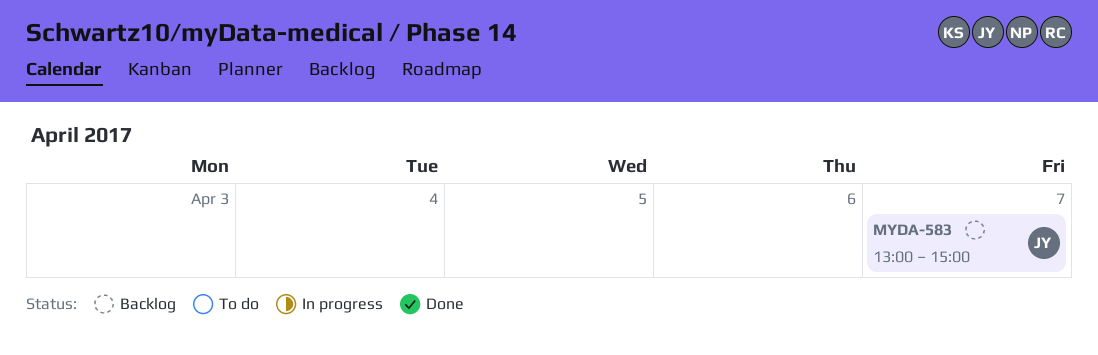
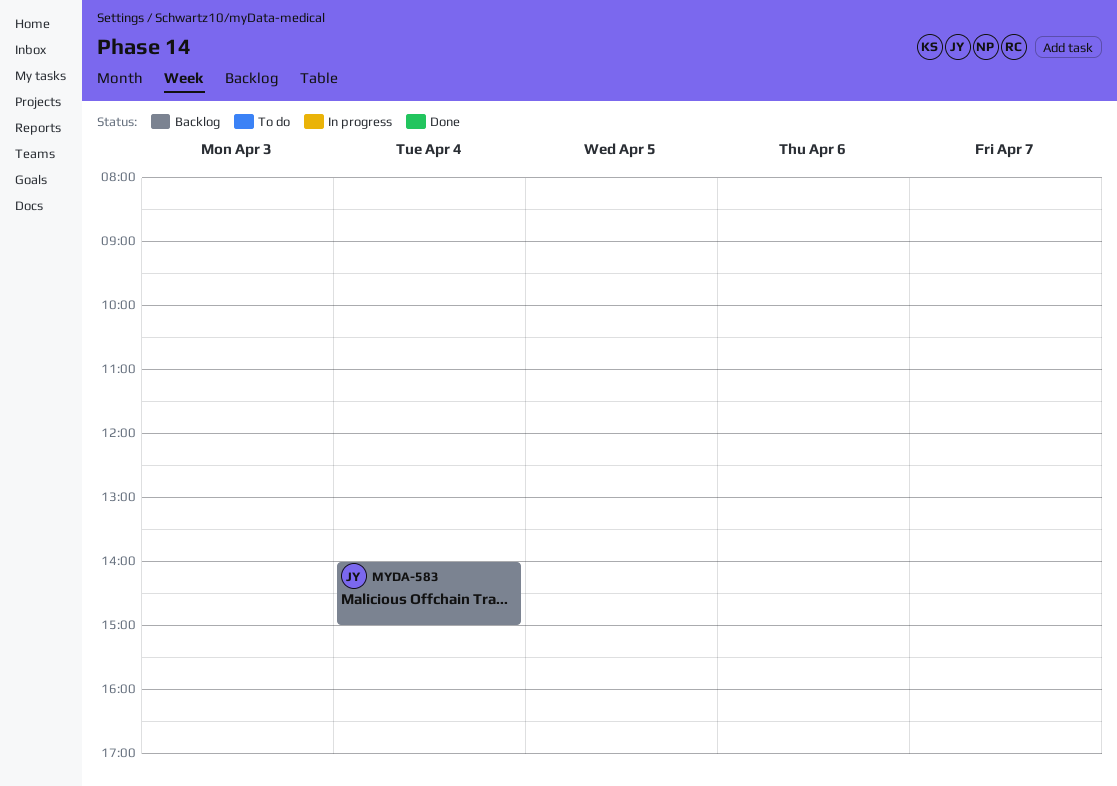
MYDA-583, day: Apr 7 -> Apr 4
MYDA-583, begins: 13:00 -> 14:00

